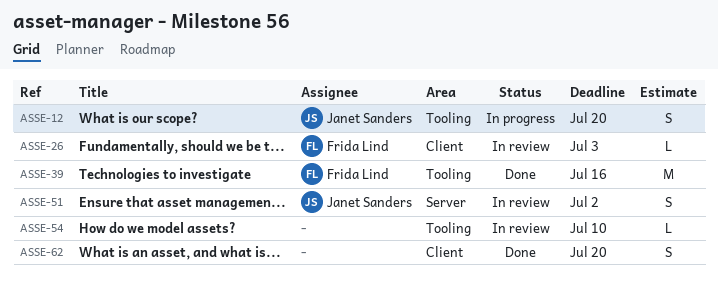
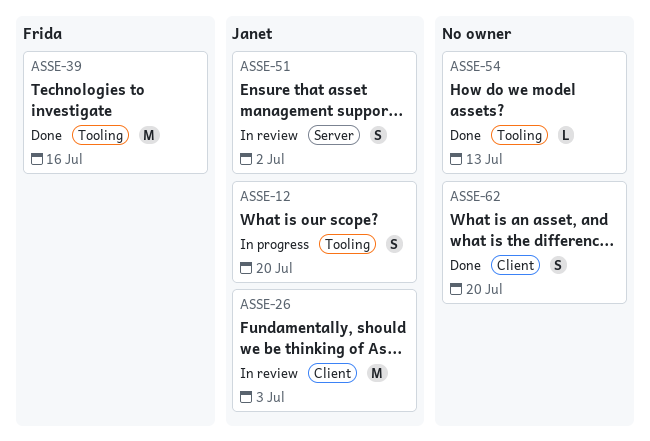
ASSE-26, owner: Frida Lind -> Janet Sanders
ASSE-26, estimate: L -> M
ASSE-54, status: In review -> Done
ASSE-54, due: Jul 10 -> Jul 13

